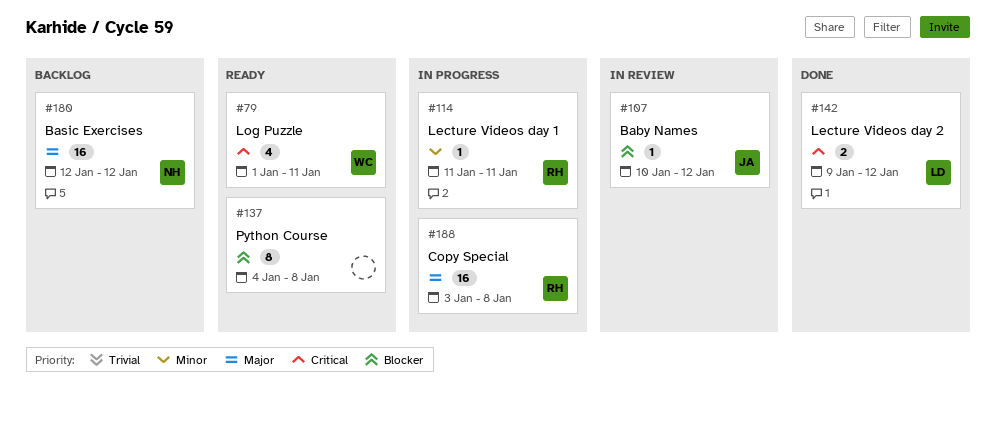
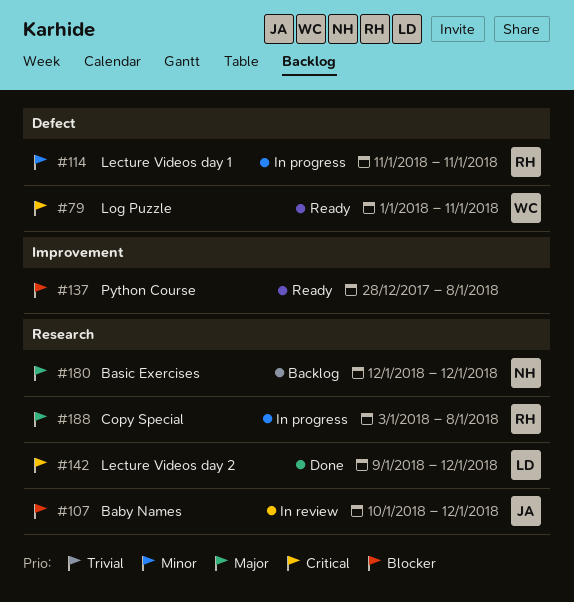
#137, start: Jan 4 -> Dec 28

